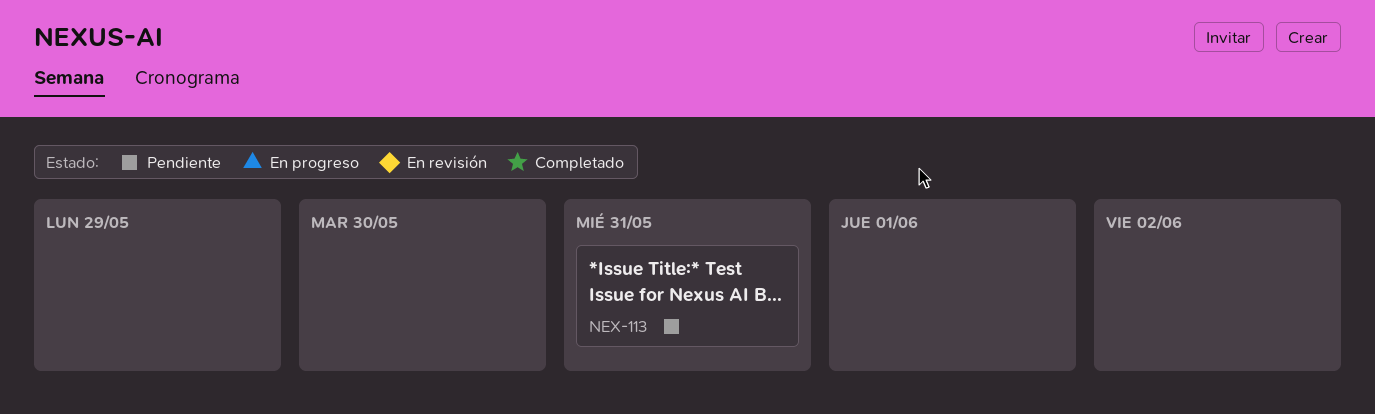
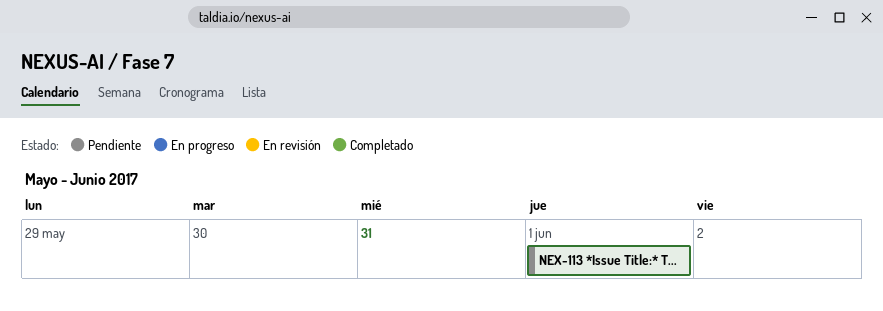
NEX-113, due: May 31 -> Jun 1

